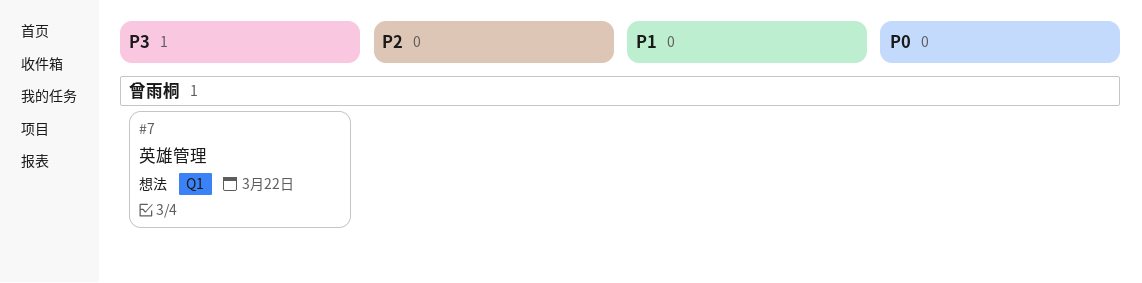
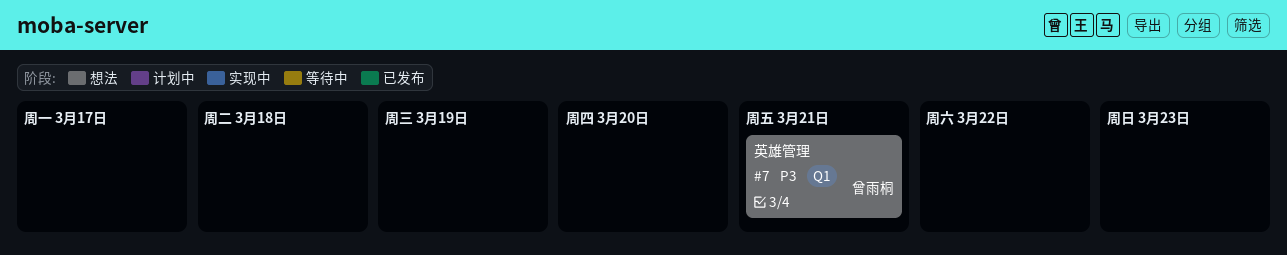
#7, due: Mar 22 -> Mar 21

